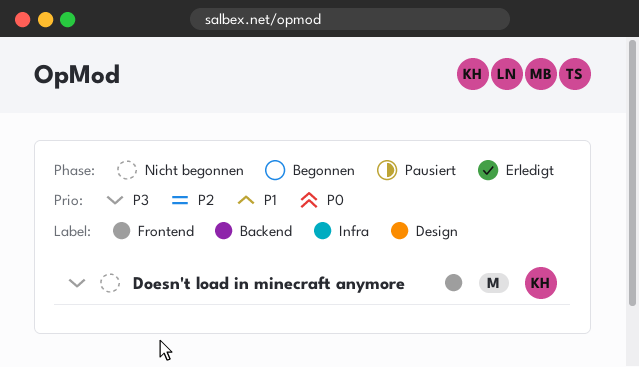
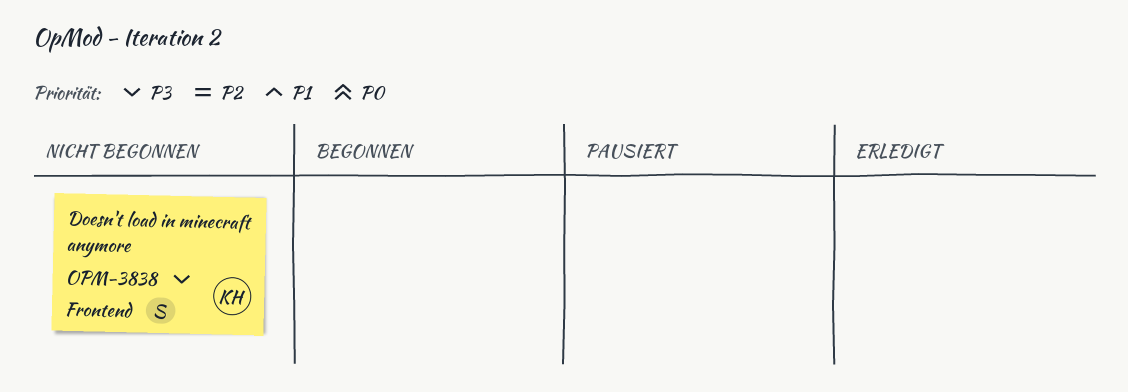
Doesn't load in minecraft anymore, estimate: M -> S

